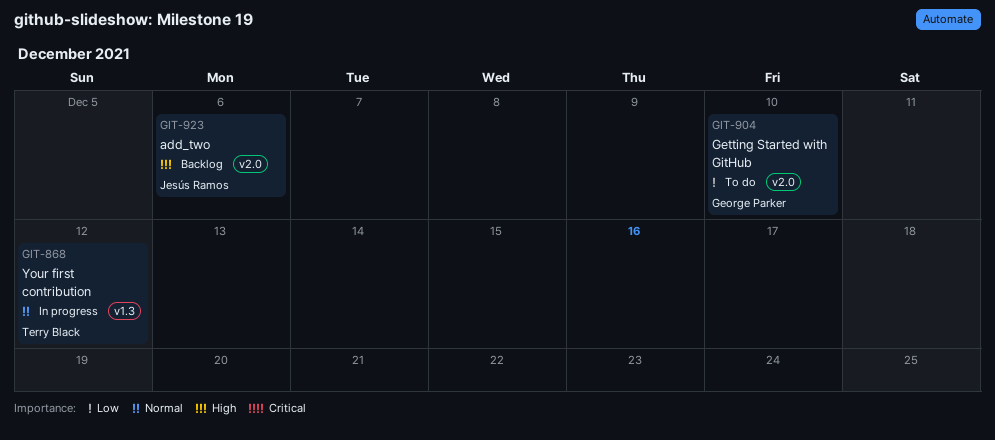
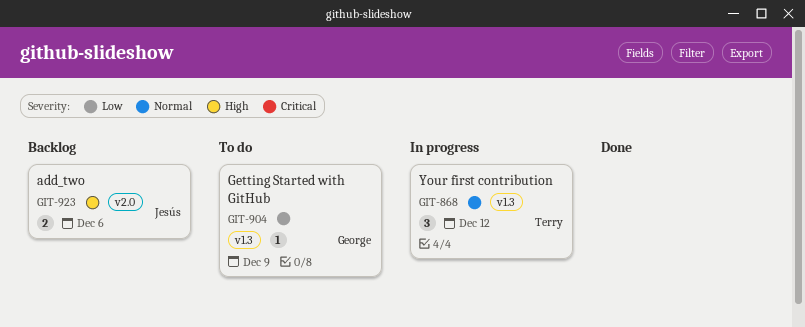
GIT-904, label: v2.0 -> v1.3
GIT-904, due: Dec 10 -> Dec 9

